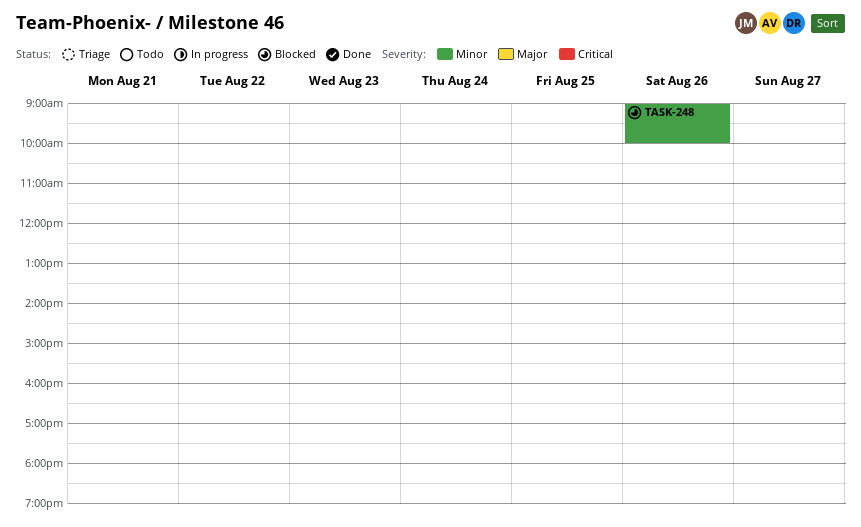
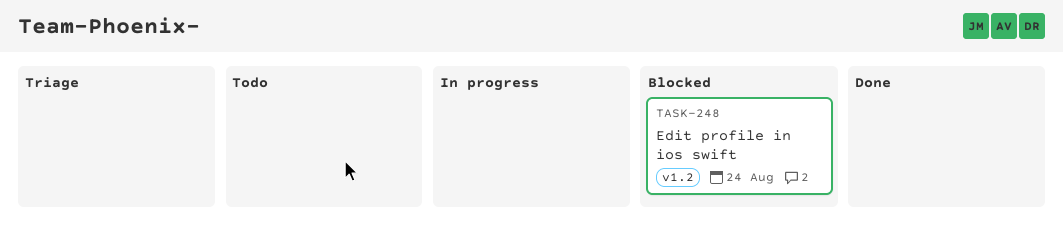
TASK-248, day: Aug 26 -> Aug 24

